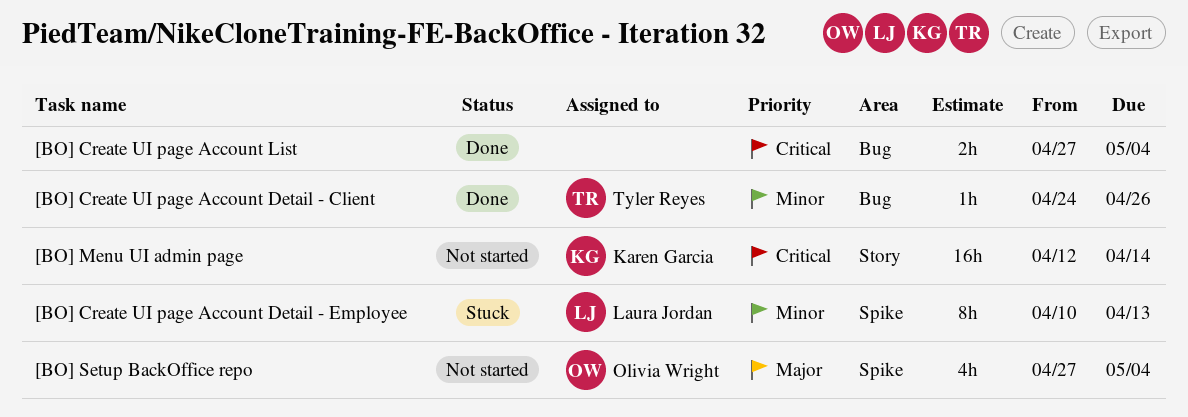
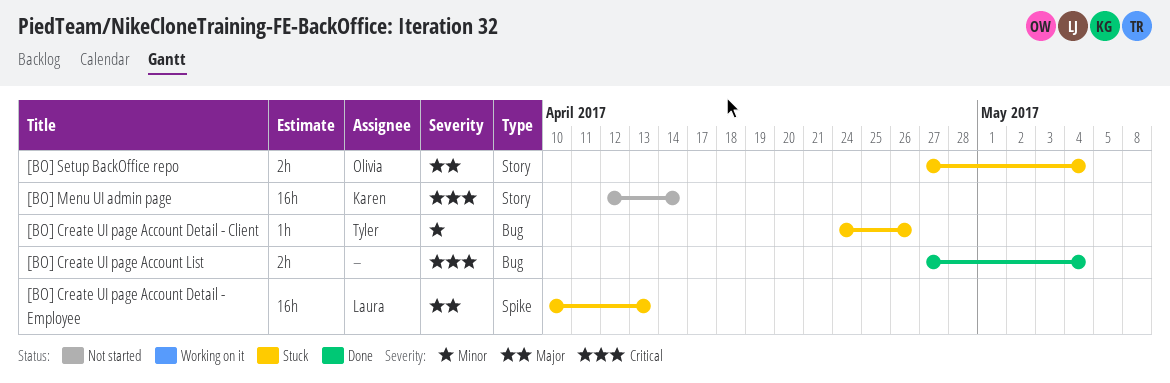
[BO] Create UI page Account Detail - Client, status: Done -> Stuck
[BO] Create UI page Account Detail - Employee, priority: Minor -> Major
[BO] Create UI page Account Detail - Employee, estimate: 8h -> 16h
[BO] Setup BackOffice repo, status: Not started -> Stuck
[BO] Setup BackOffice repo, label: Spike -> Story
[BO] Setup BackOffice repo, estimate: 4h -> 2h

